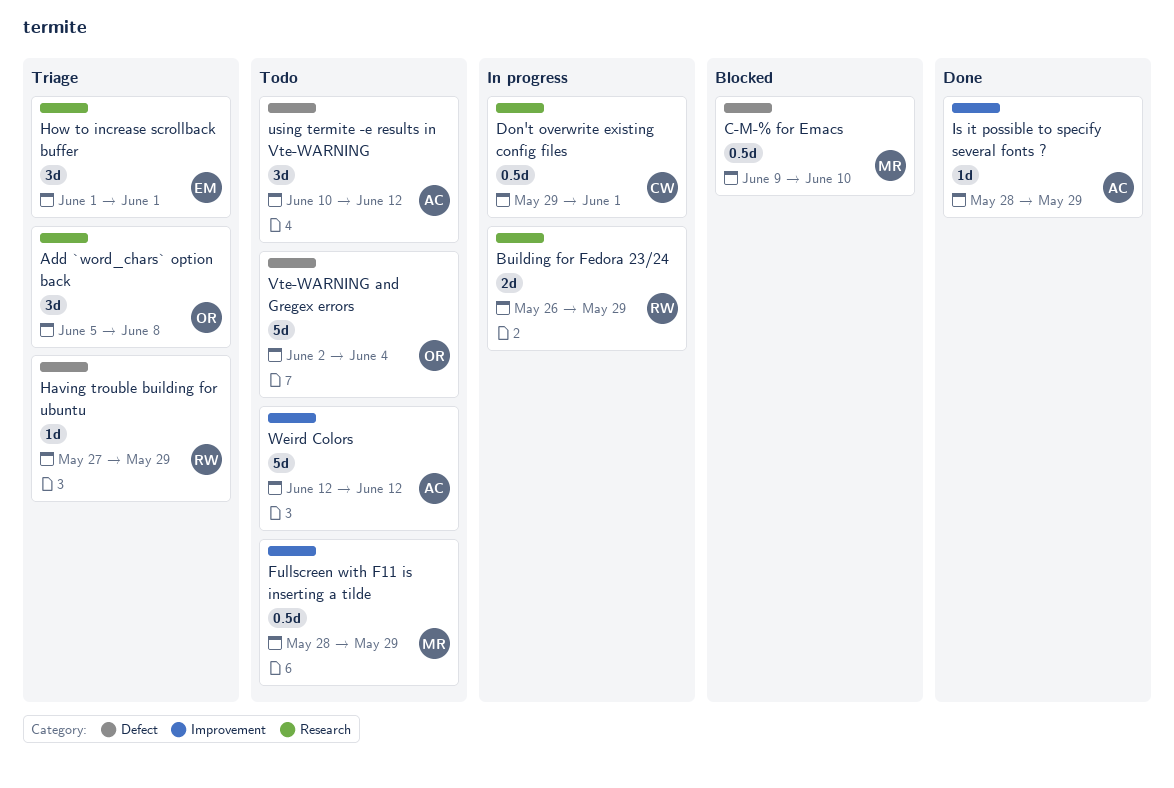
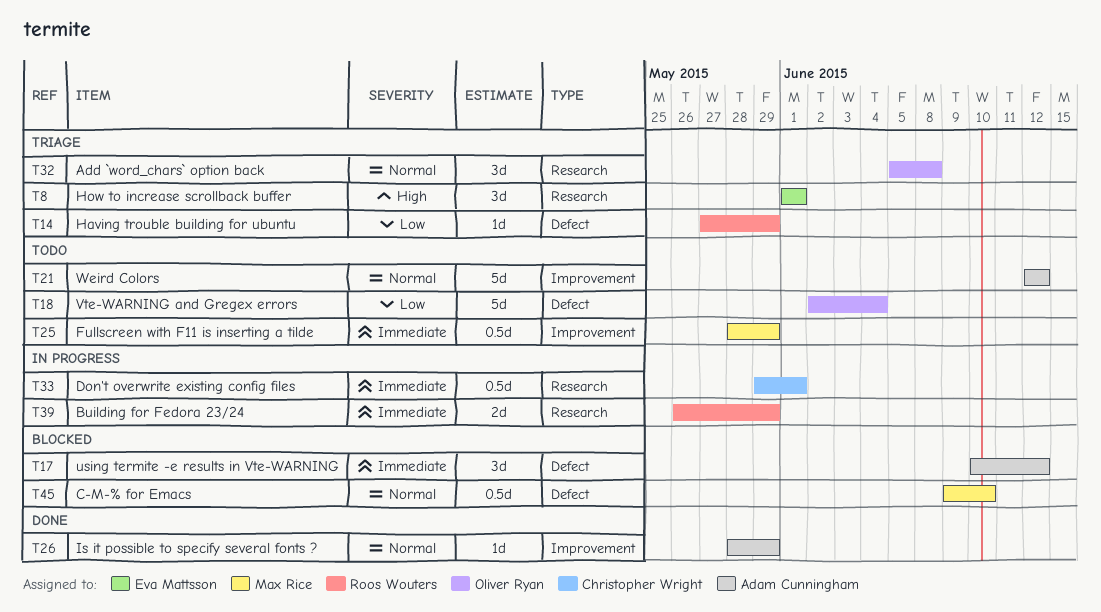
using termite -e results in Vte-WARNING, status: Todo -> Blocked

